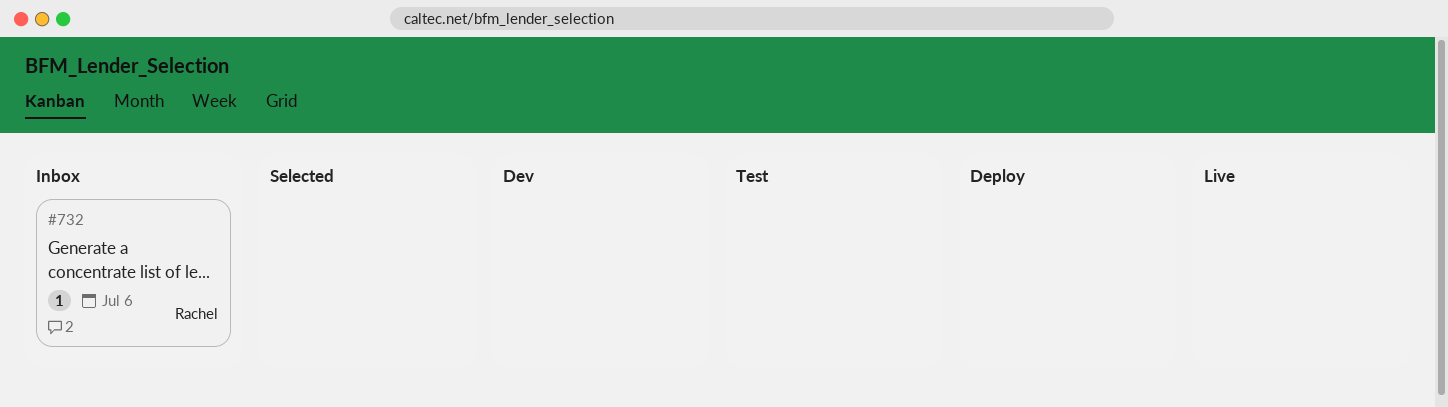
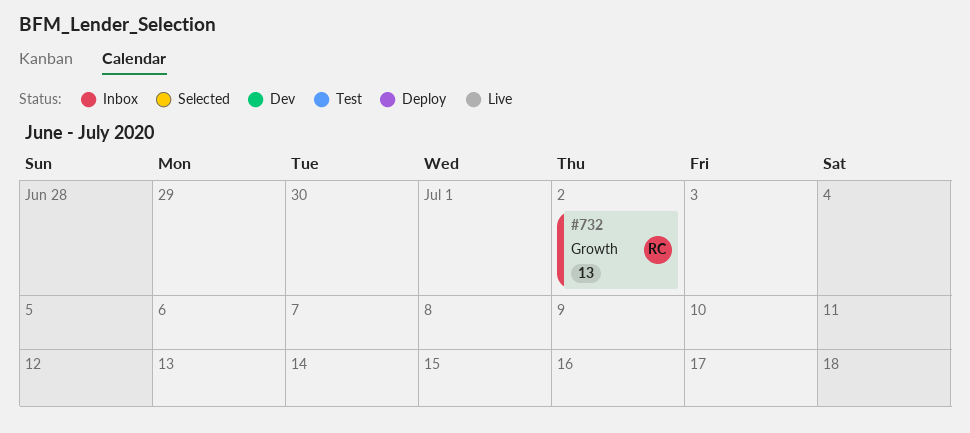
#732, estimate: 1 -> 13
#732, due: Jul 6 -> Jul 2

